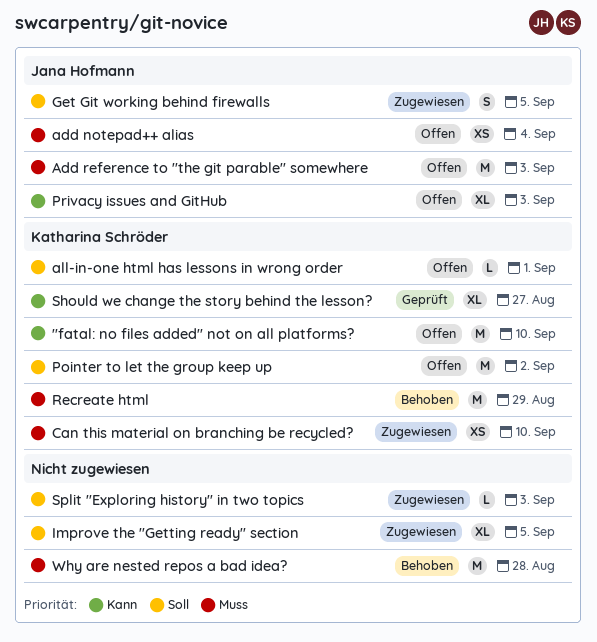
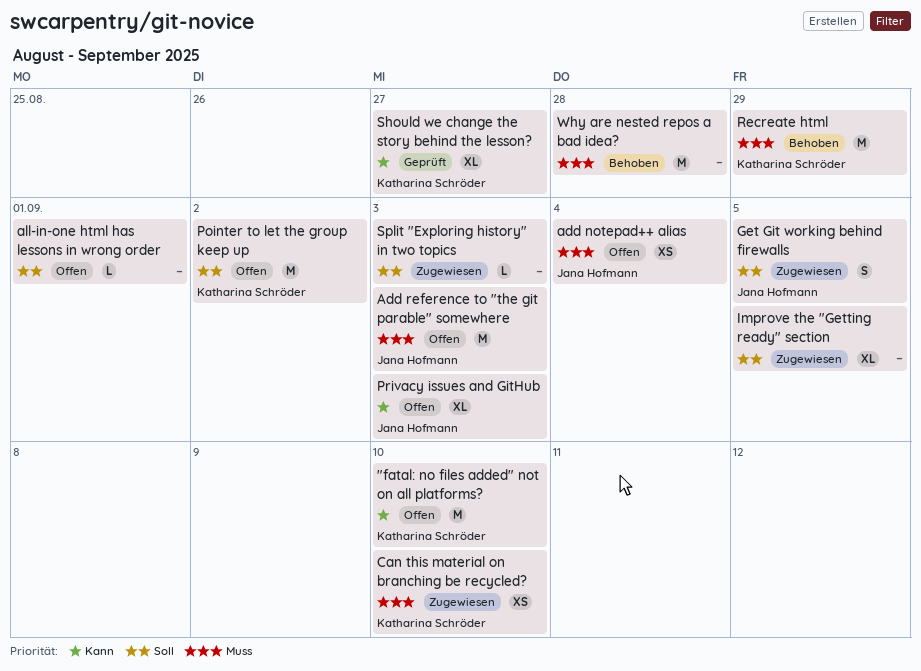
all-in-one html has lessons in wrong order, owner: Katharina Schröder -> none

